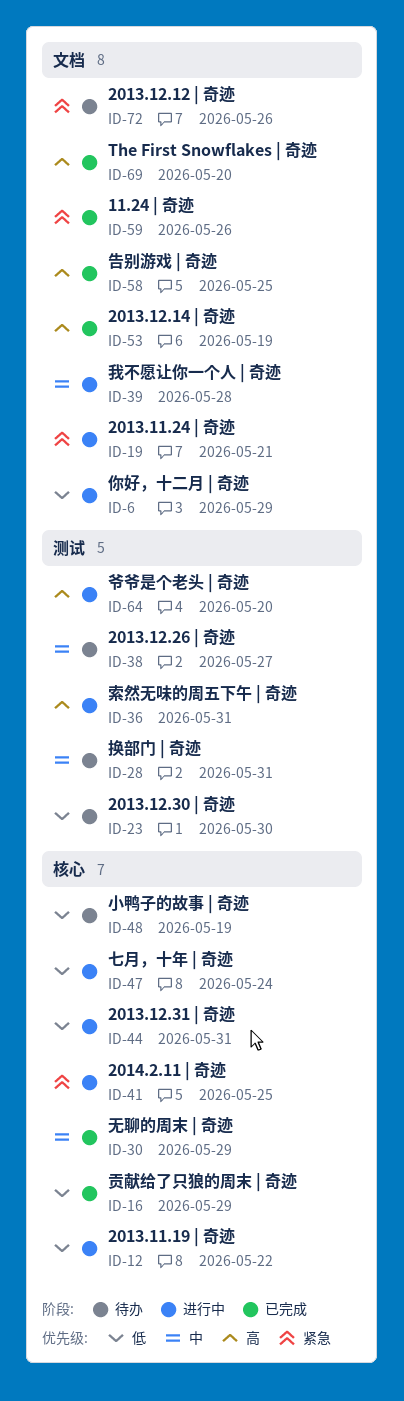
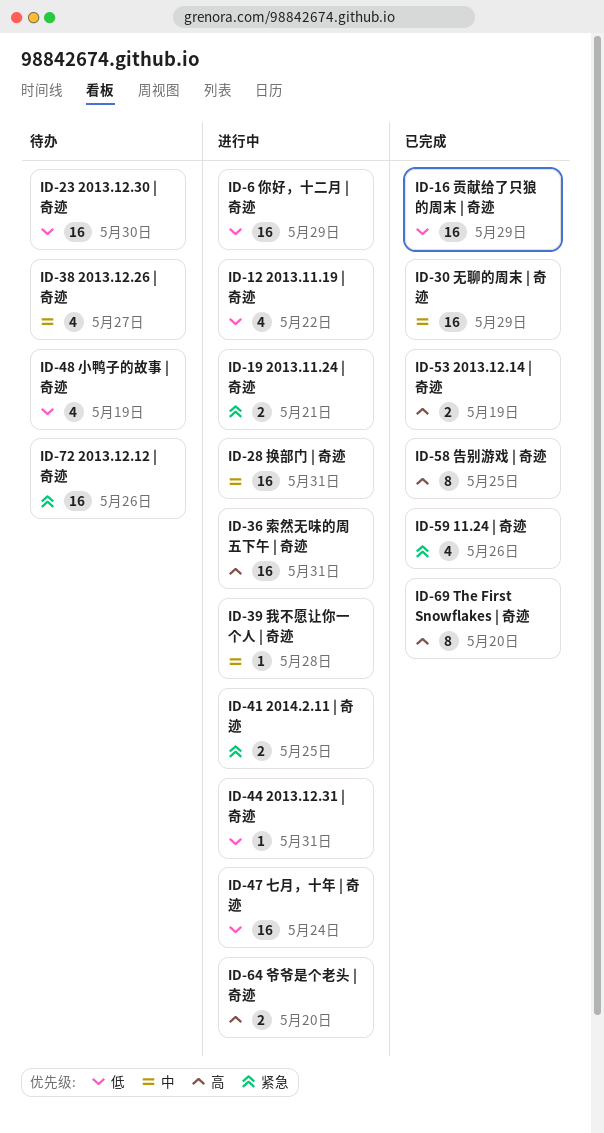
ID-28, status: 待办 -> 进行中

